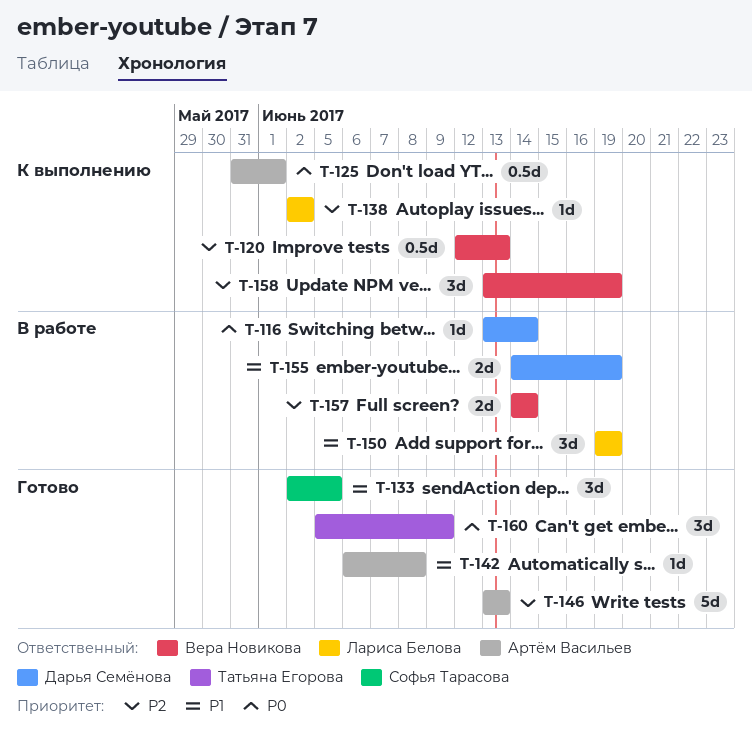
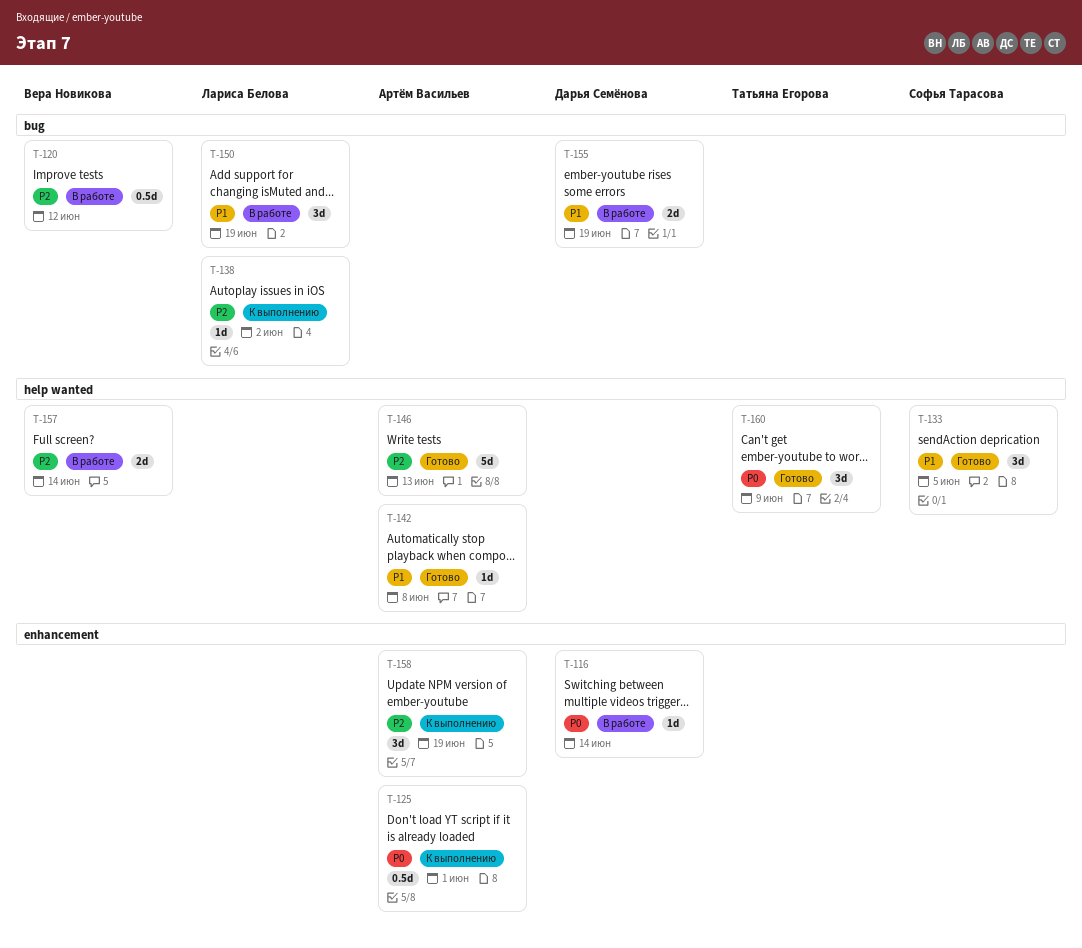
T-120, status: К выполнению -> В работе
T-120, due: Jun 13 -> Jun 12
T-158, owner: Вера Новикова -> Артём Васильев

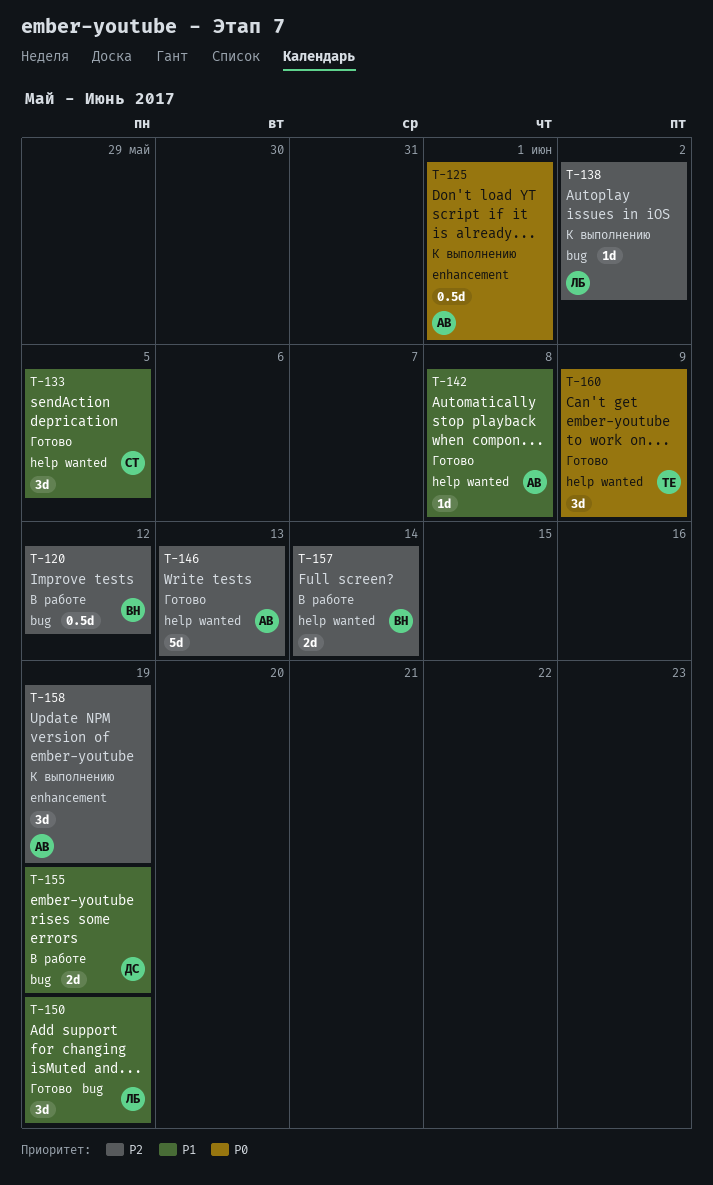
T-116: present -> none
T-150, status: В работе -> Готово

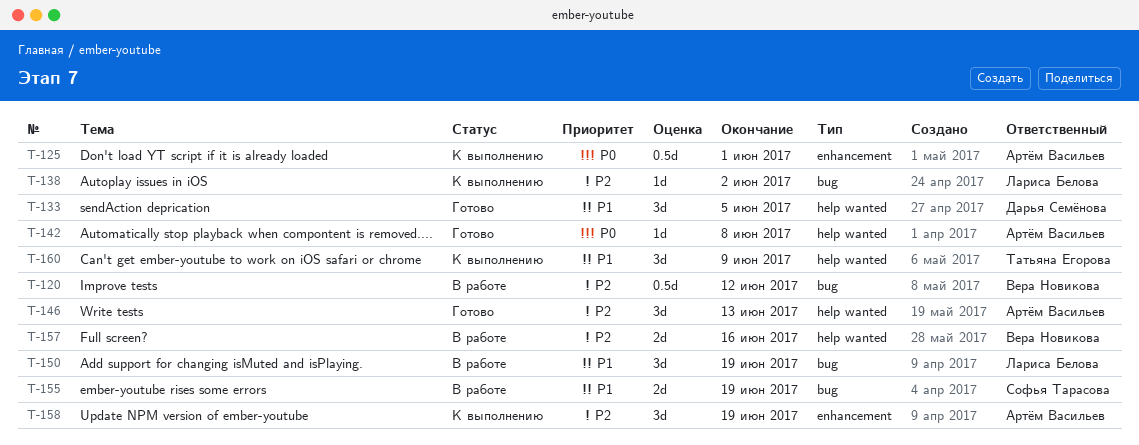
T-133, owner: Софья Тарасова -> Дарья Семёнова
T-142, priority: P1 -> P0
T-146, estimate: 5d -> 3d
T-150, status: Готово -> В работе
T-155, owner: Дарья Семёнова -> Софья Тарасова
T-157, due: Jun 14 -> Jun 16
T-160, status: Готово -> К выполнению
T-160, priority: P0 -> P1

